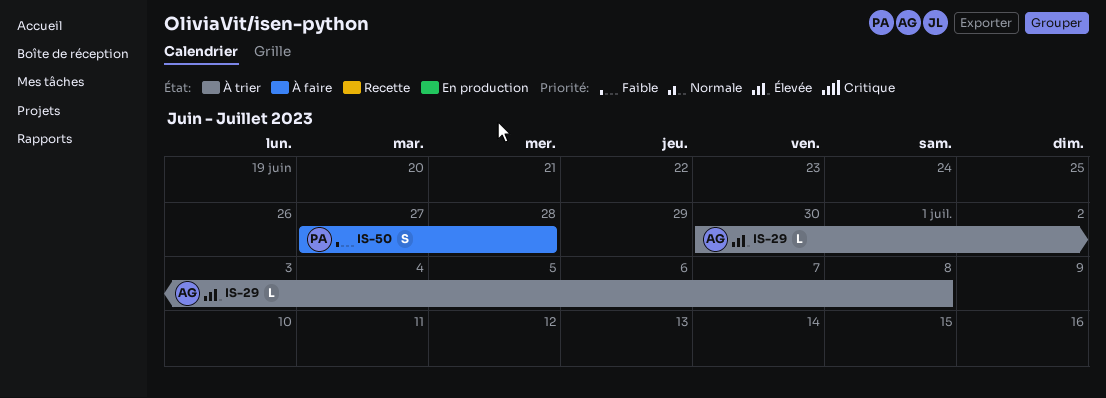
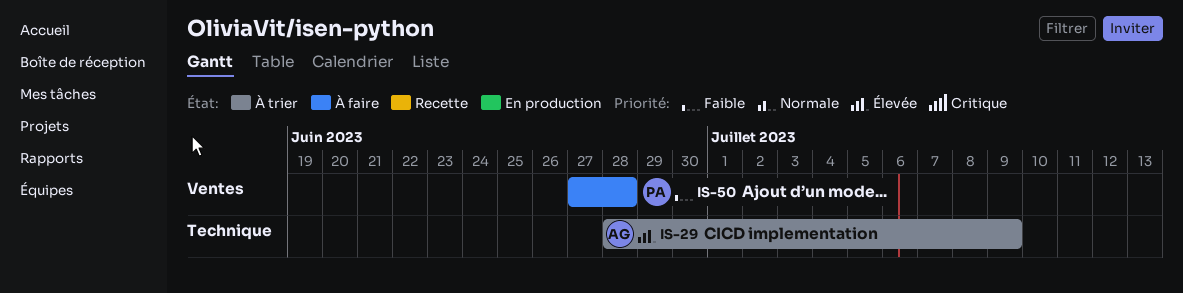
IS-29, start: Jun 30 -> Jun 28
IS-29, due: Jul 8 -> Jul 9

